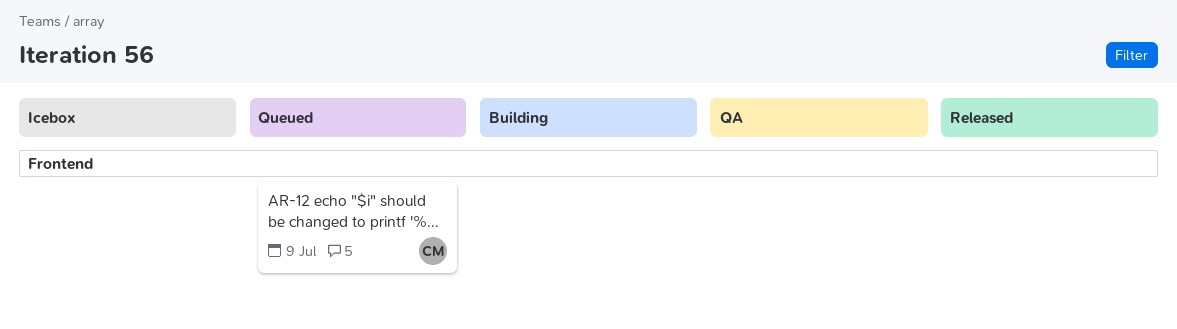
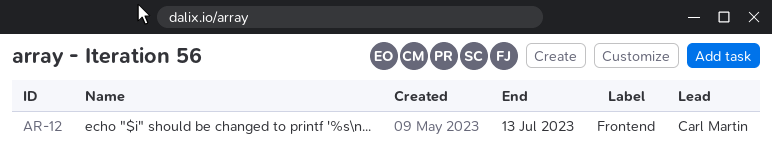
AR-12, due: Jul 9 -> Jul 13

